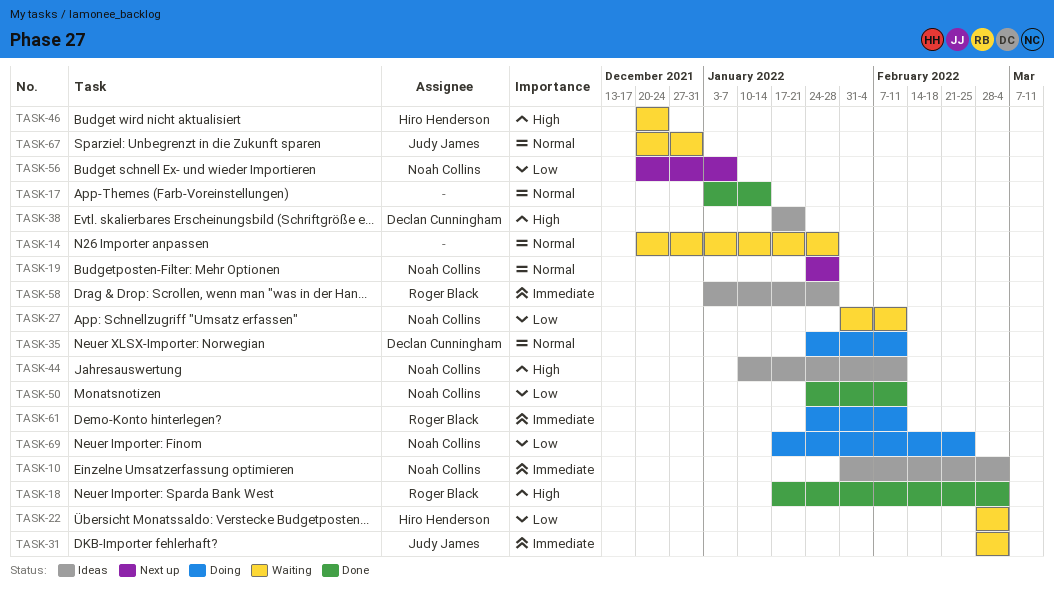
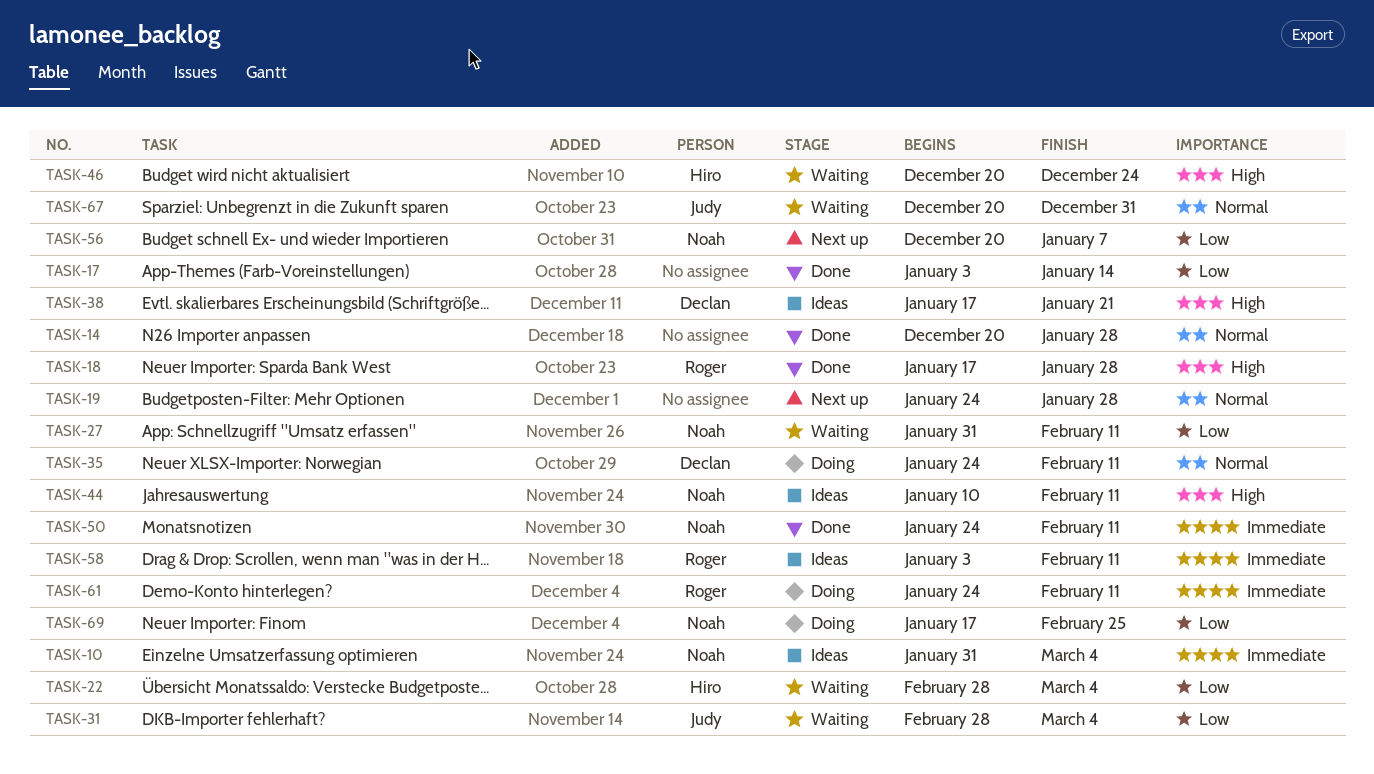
TASK-14, status: Waiting -> Done
TASK-17, priority: Normal -> Low
TASK-18, due: Mar 4 -> Jan 28
TASK-19, owner: Noah Collins -> none
TASK-31, priority: Immediate -> Low
TASK-50, priority: Low -> Immediate
TASK-58, due: Jan 28 -> Feb 11

